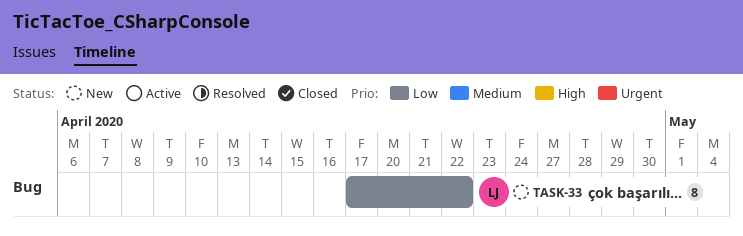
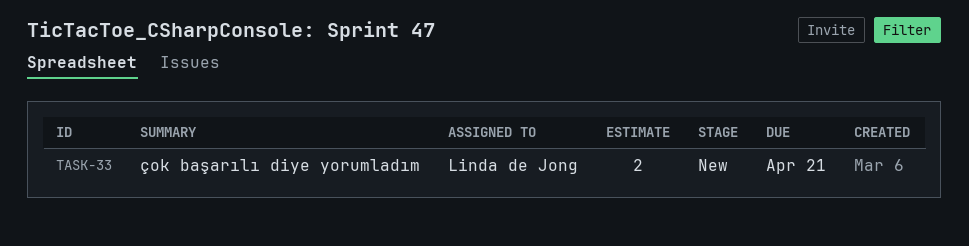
TASK-33, estimate: 8 -> 2
TASK-33, due: Apr 22 -> Apr 21

